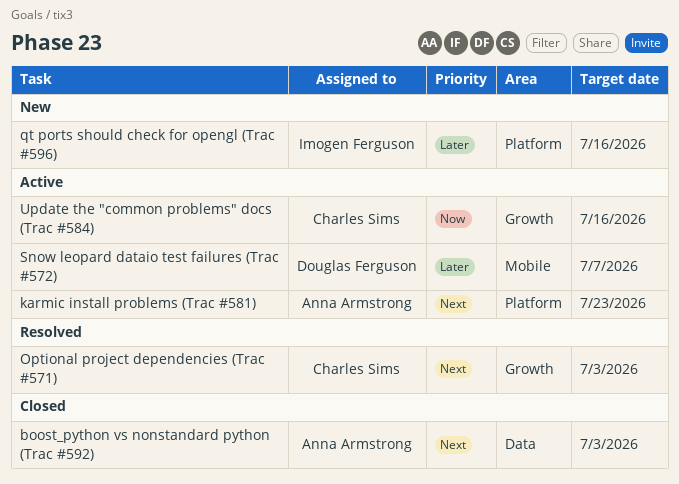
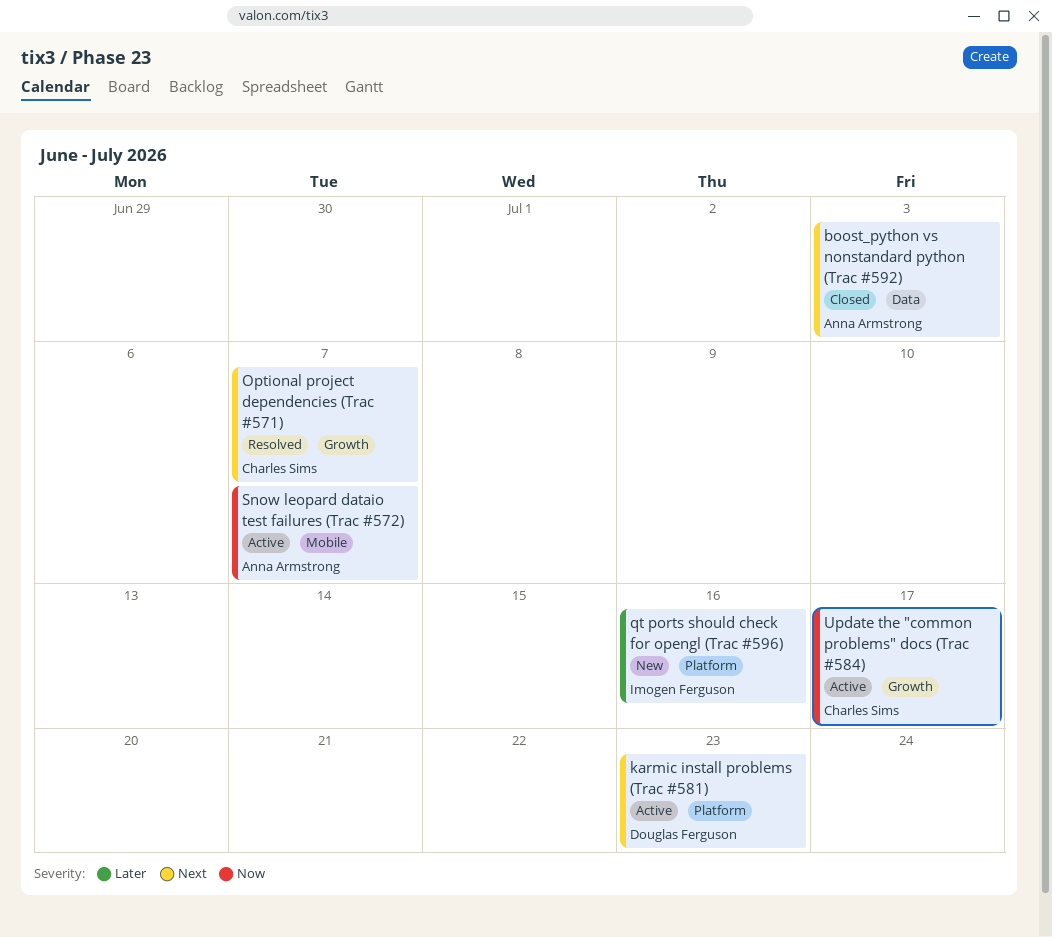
karmic install problems (Trac #581), owner: Anna Armstrong -> Douglas Ferguson
Optional project dependencies (Trac #571), due: Jul 3 -> Jul 7
Snow leopard dataio test failures (Trac #572), owner: Douglas Ferguson -> Anna Armstrong
Snow leopard dataio test failures (Trac #572), priority: Later -> Now
Update the "common problems" docs (Trac #584), due: Jul 16 -> Jul 17

